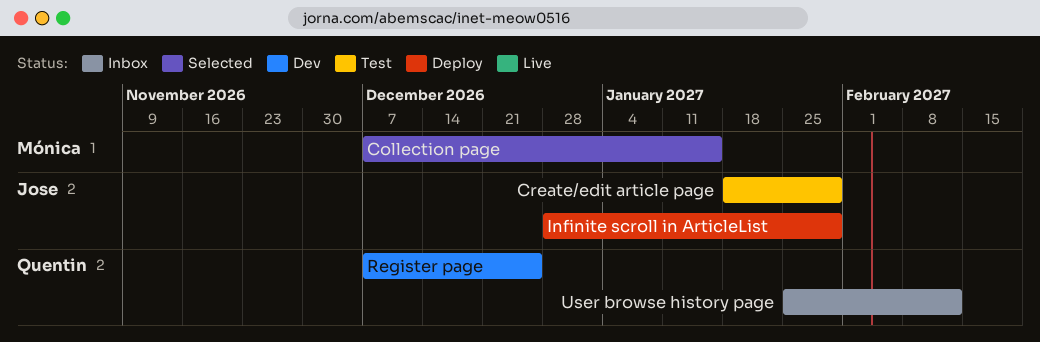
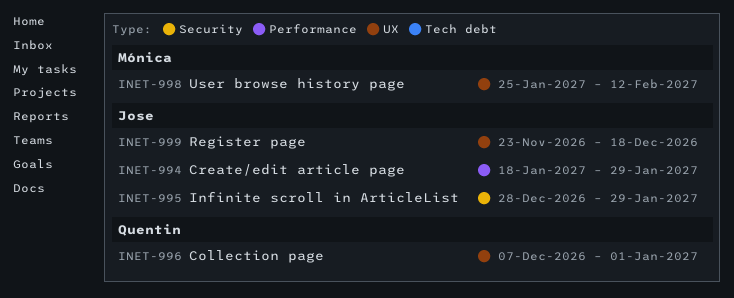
Collection page, owner: Mónica -> Quentin
Collection page, due: Jan 15 -> Jan 1
Register page, owner: Quentin -> Jose
Register page, start: Dec 7 -> Nov 23
Register page, due: Dec 25 -> Dec 18
User browse history page, owner: Quentin -> Mónica

